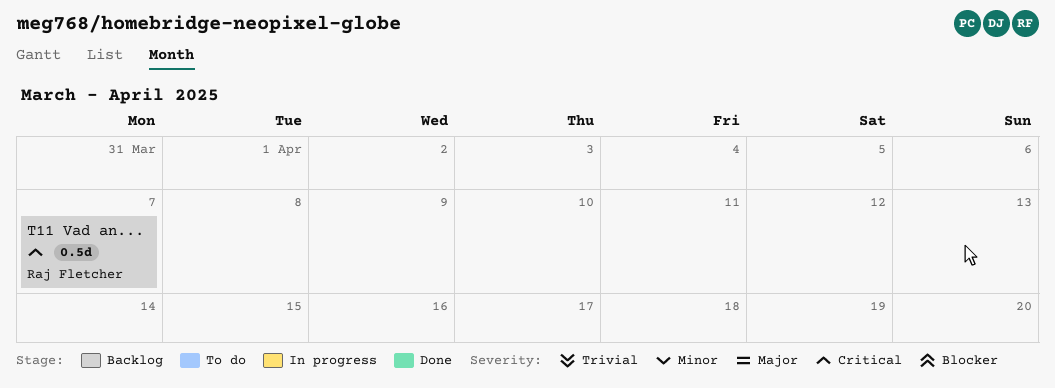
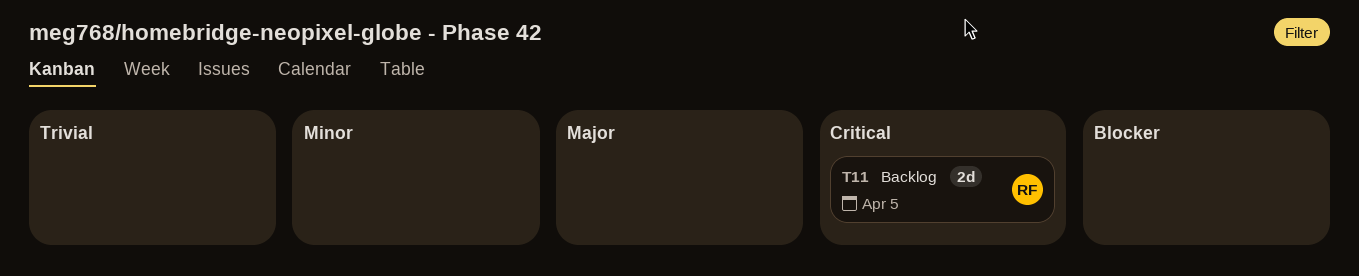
T11, estimate: 0.5d -> 2d
T11, due: Apr 7 -> Apr 5

